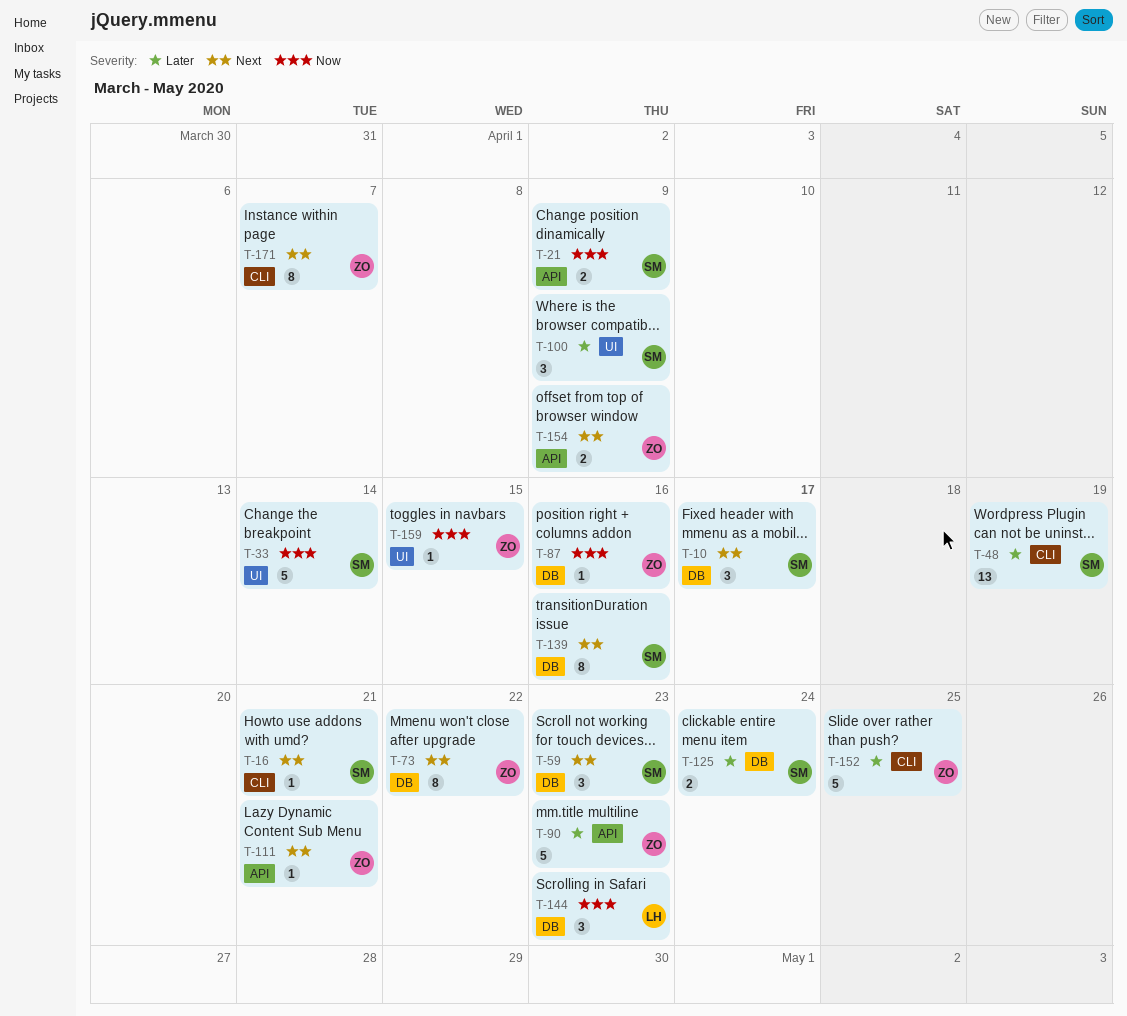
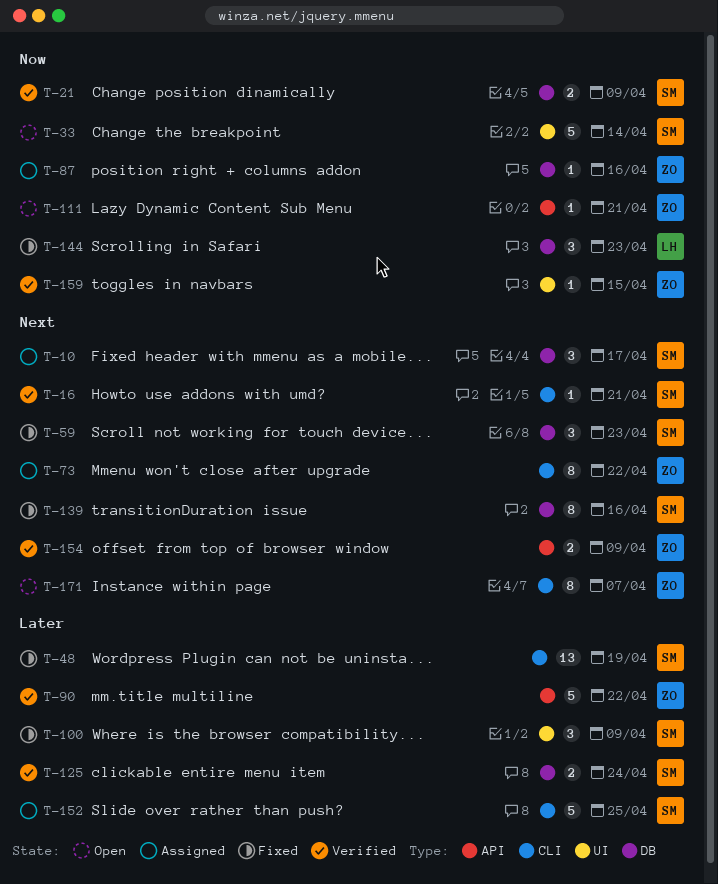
T-21, label: API -> DB
T-73, label: DB -> CLI
T-90, due: Apr 23 -> Apr 22
T-111, priority: Next -> Now
T-152, owner: ZO -> SM

